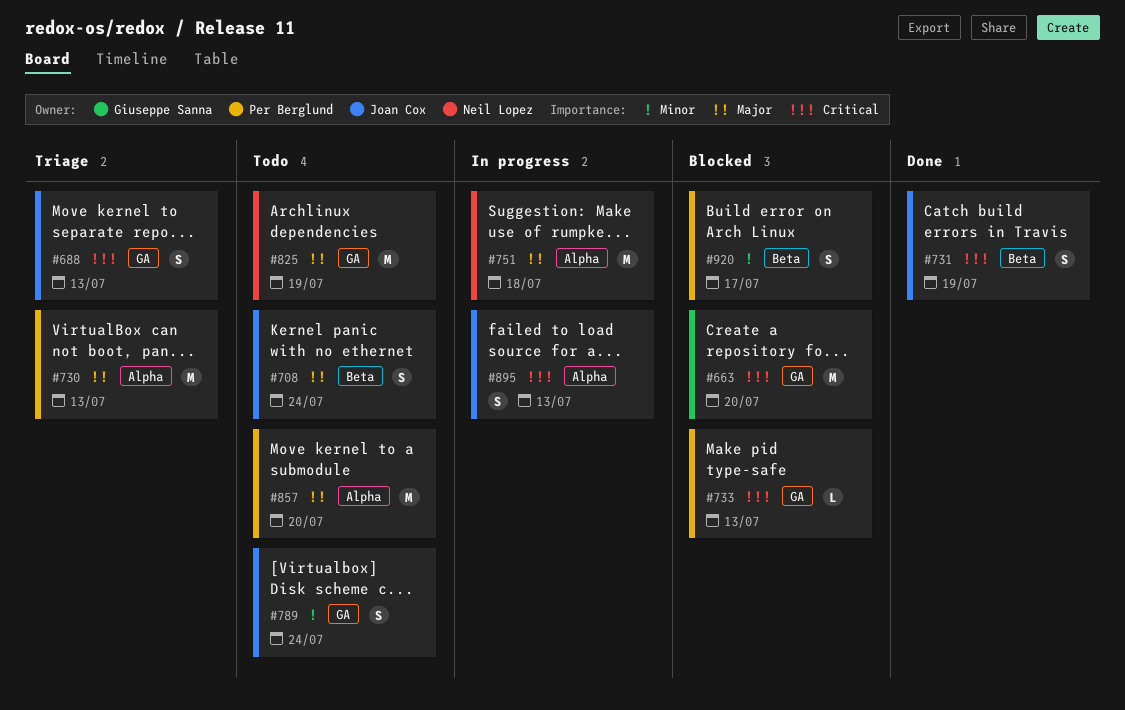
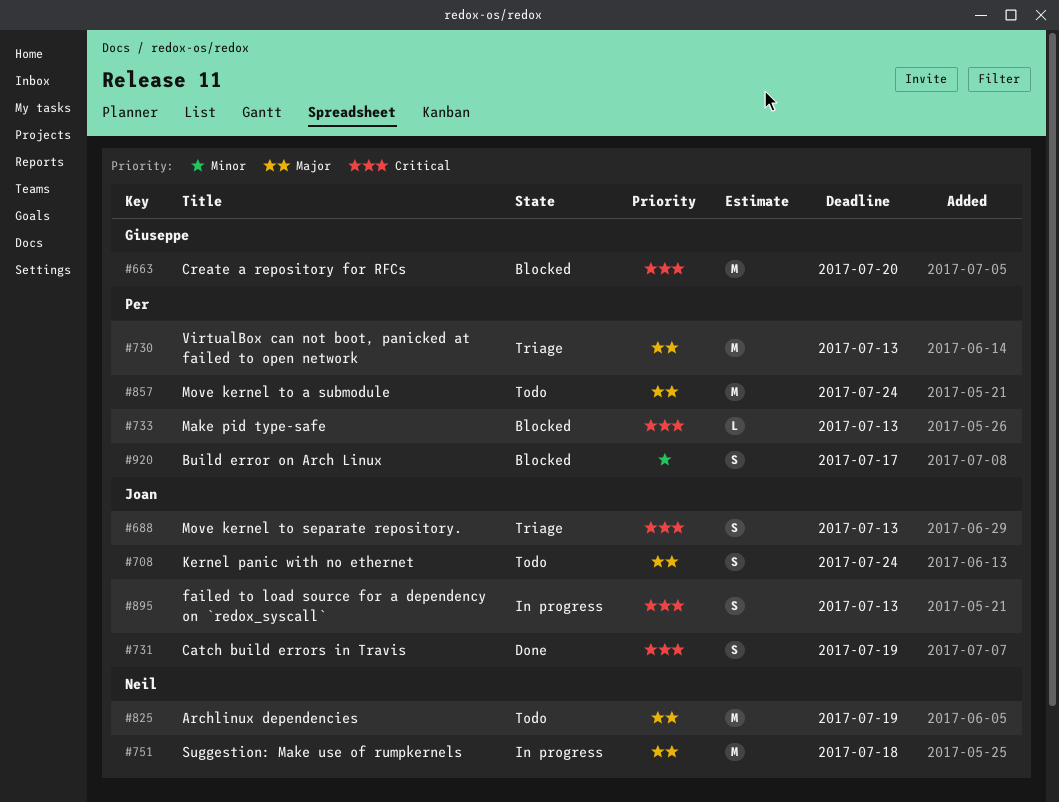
#789: present -> none
#857, due: Jul 20 -> Jul 24

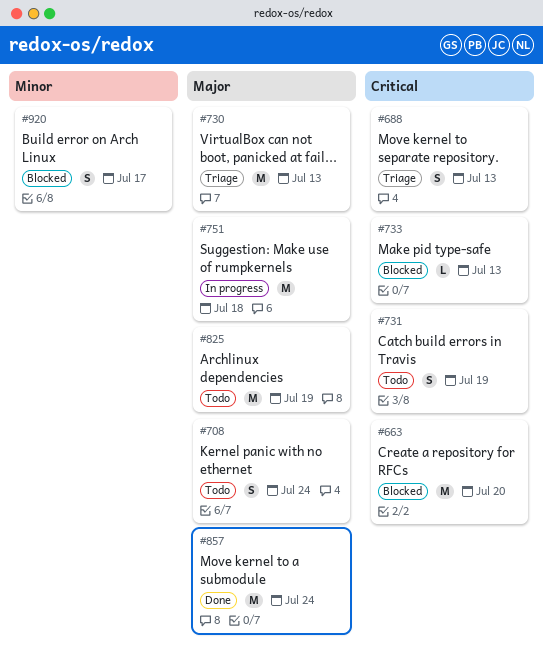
#731, status: Done -> Todo
#857, status: Todo -> Done
#895: present -> none

